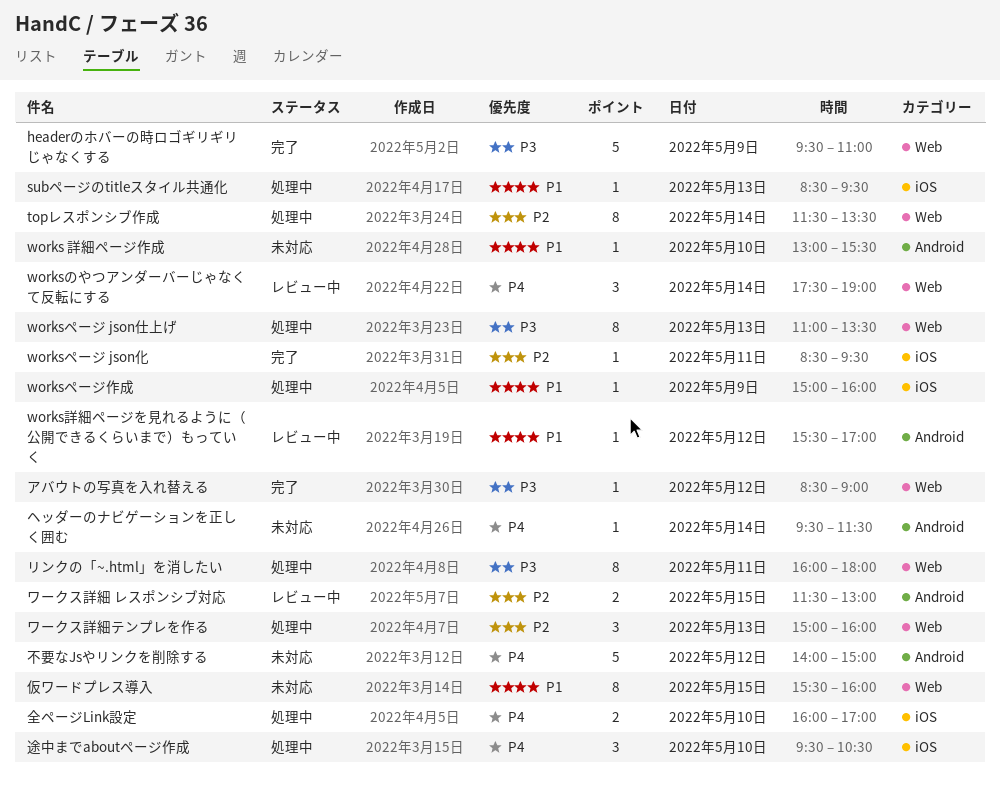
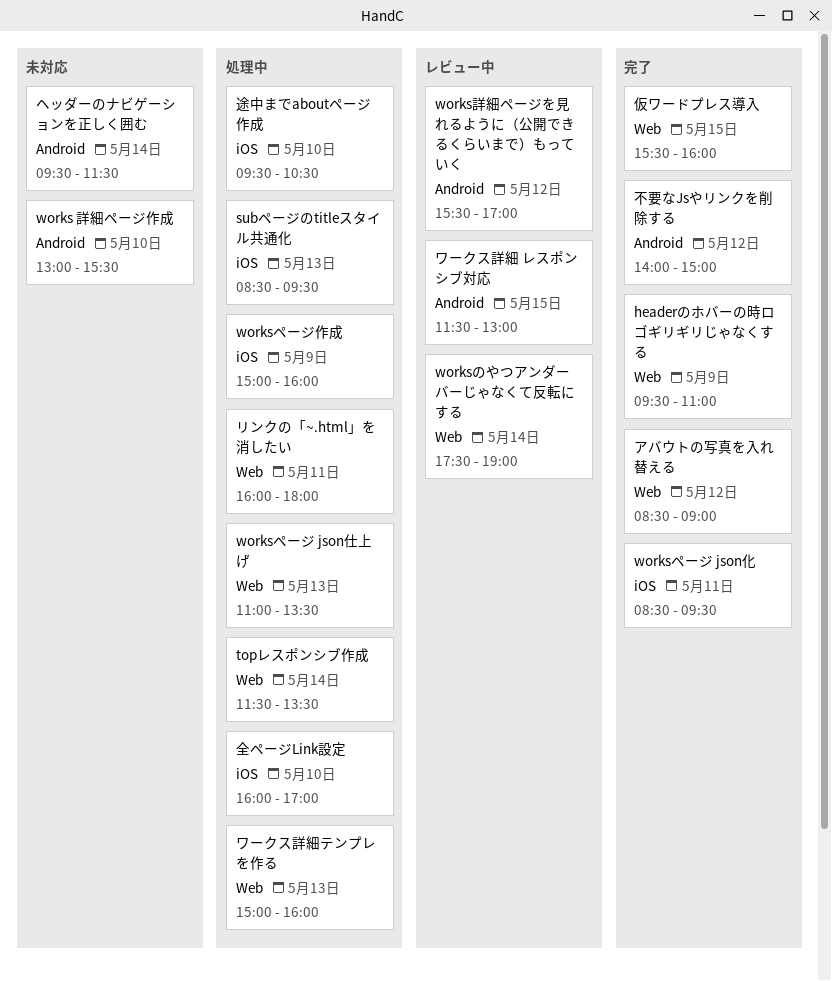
不要なJsやリンクを削除する, status: 未対応 -> 完了
仮ワードプレス導入, status: 未対応 -> 完了

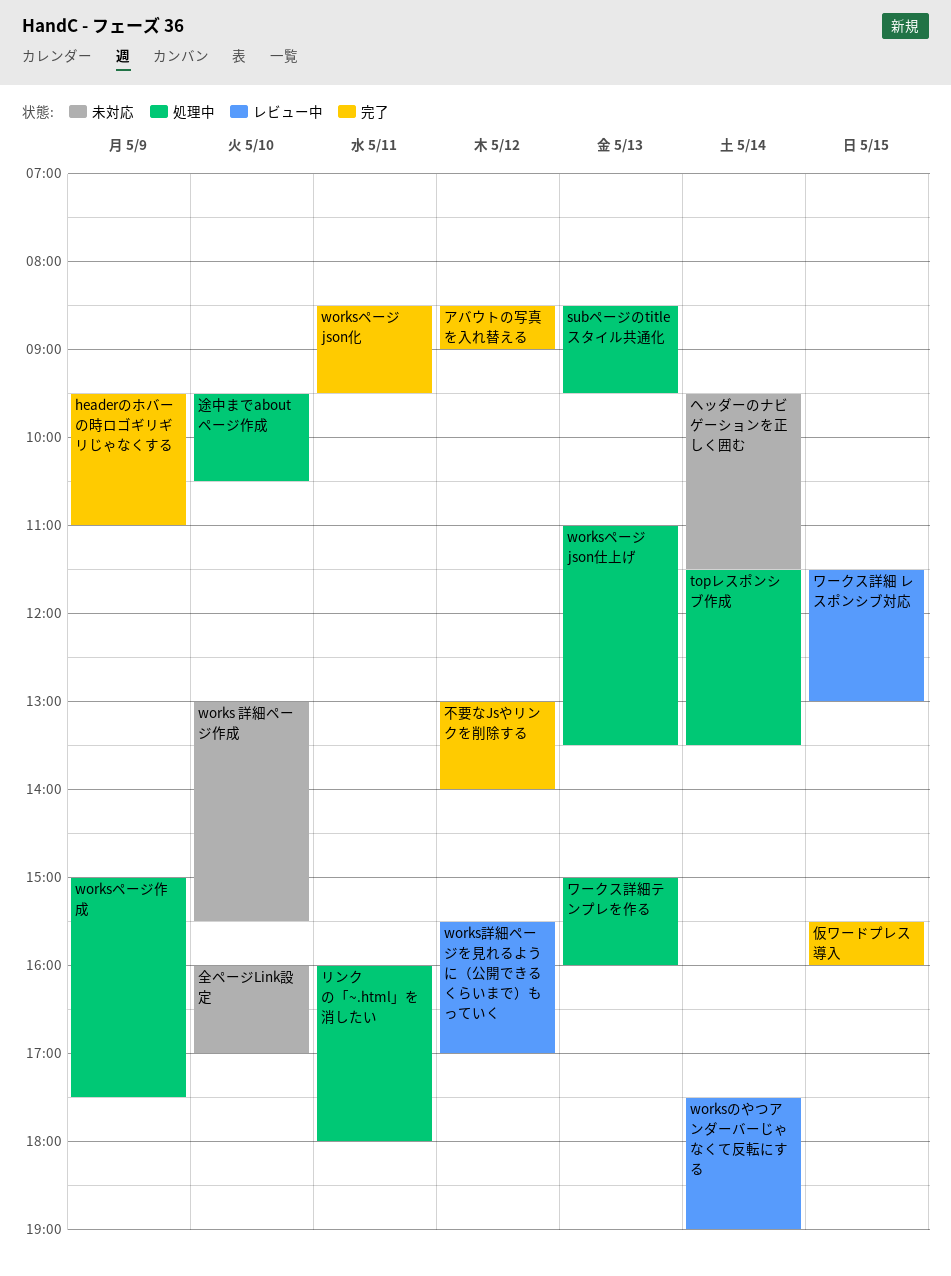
worksページ作成, ends: 16:00 -> 17:30
不要なJsやリンクを削除する, begins: 14:00 -> 13:00
不要なJsやリンクを削除する, ends: 15:00 -> 14:00
全ページLink設定, status: 処理中 -> 未対応

